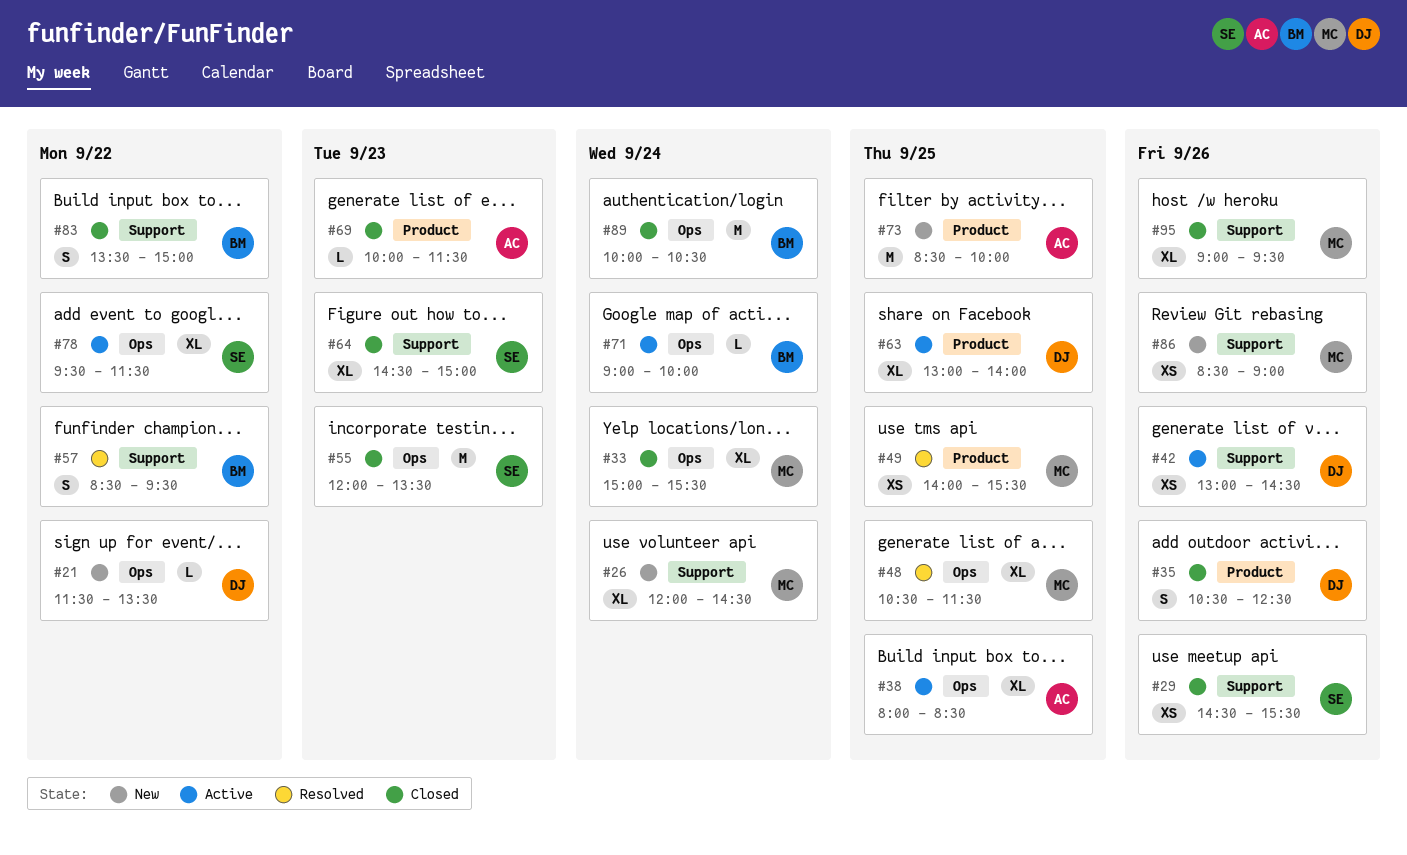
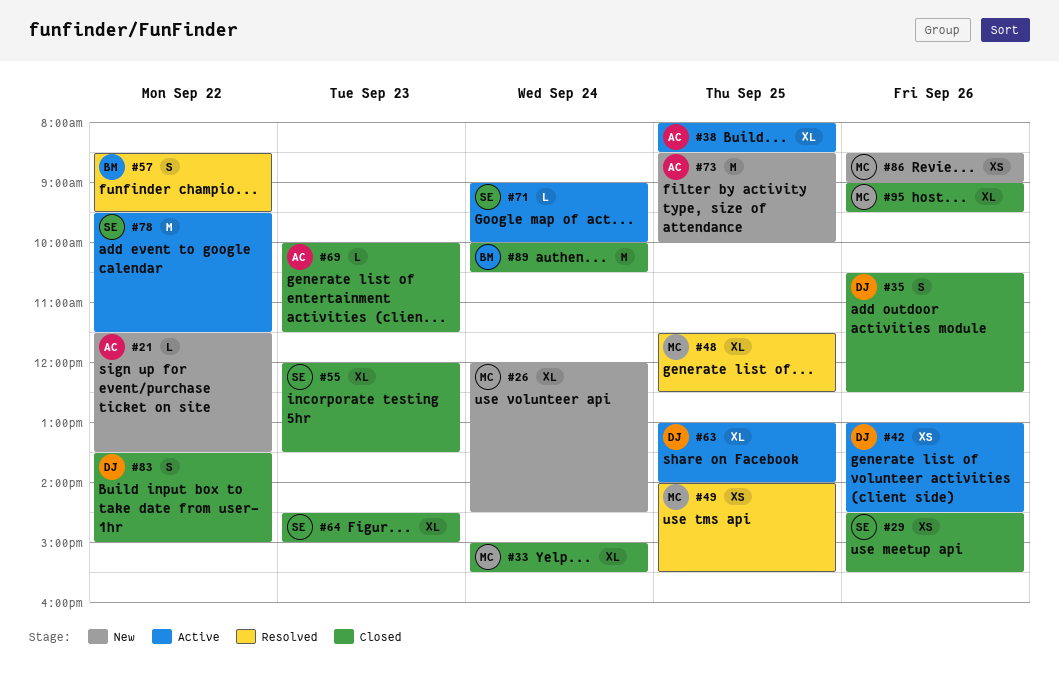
#21, owner: DJ -> AC
#48, begins: 10:30 -> 11:30
#48, ends: 11:30 -> 12:30
#55, estimate: M -> XL
#71, owner: BM -> SE
#78, estimate: XL -> M
#83, owner: BM -> DJ

